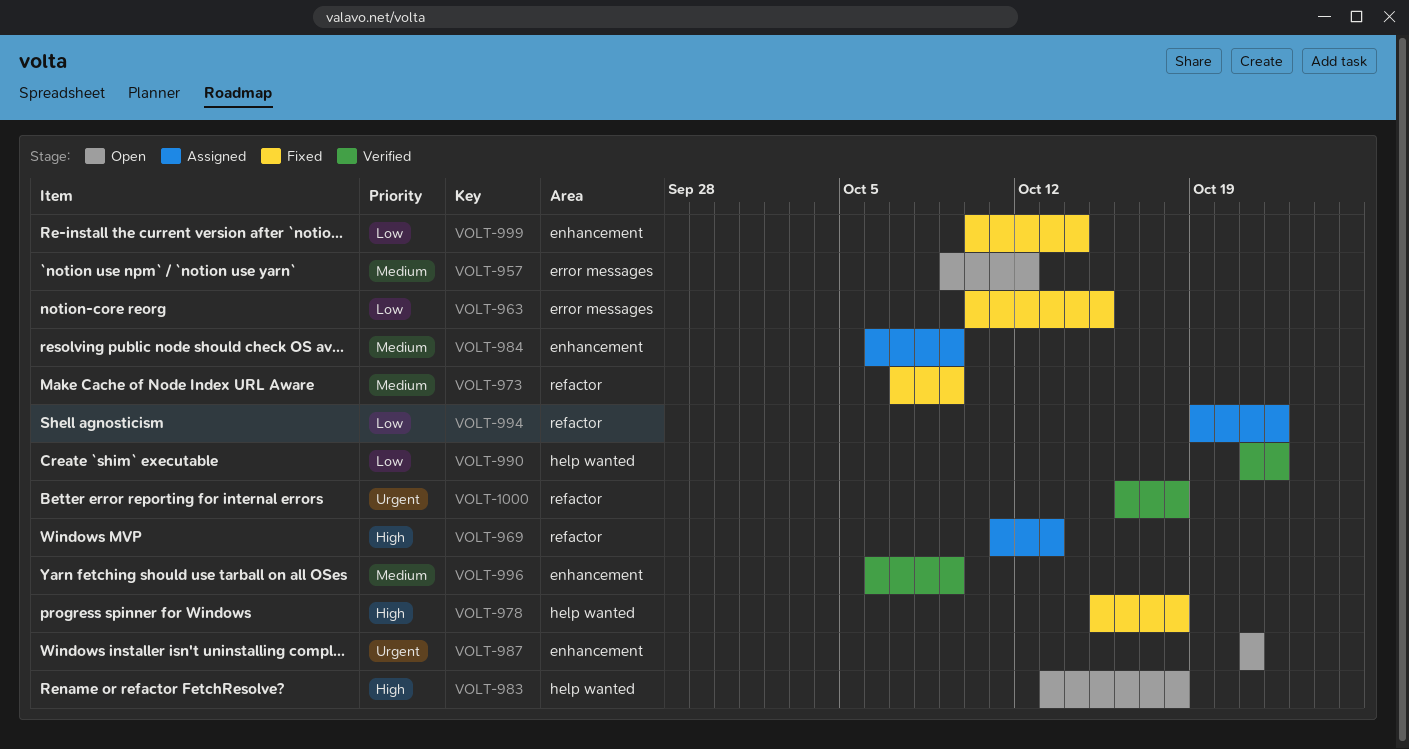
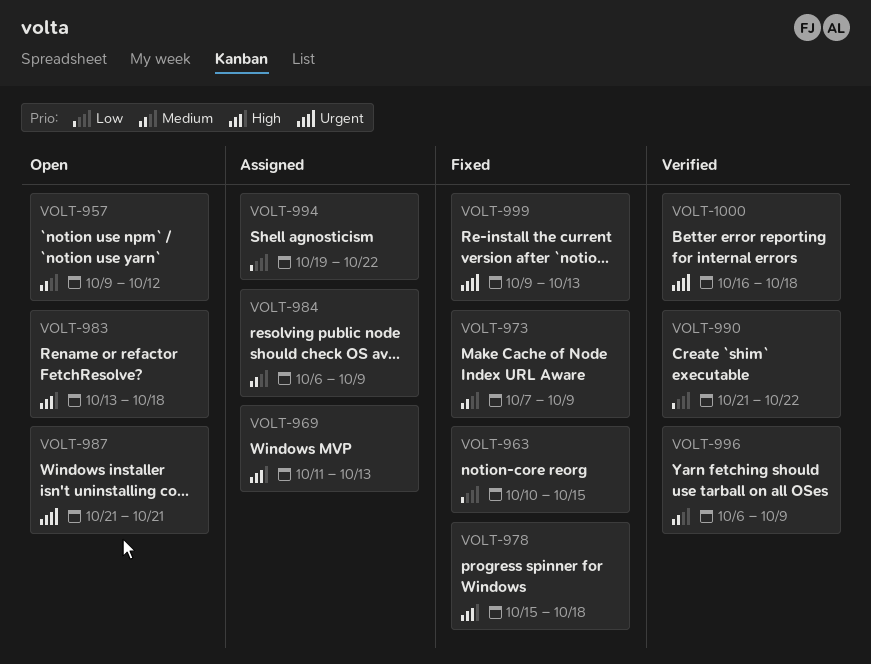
VOLT-999, priority: Low -> Urgent
VOLT-999, start: Oct 10 -> Oct 9
VOLT-999, due: Oct 14 -> Oct 13

